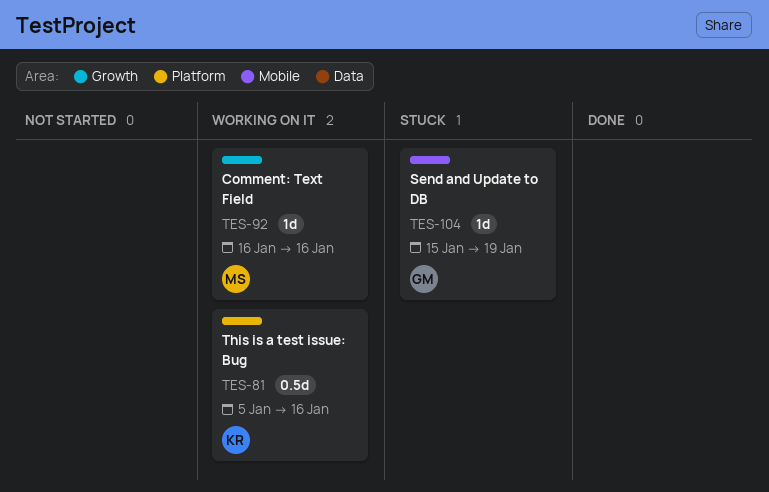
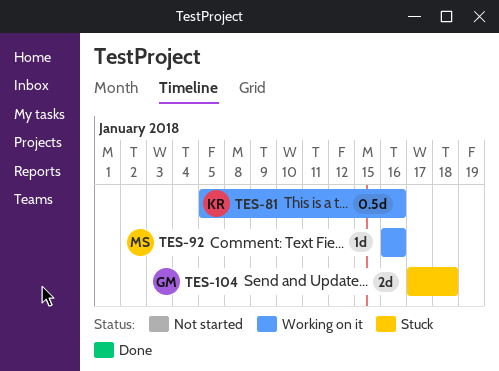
TES-104, estimate: 1d -> 2d
TES-104, start: Jan 15 -> Jan 17
TES-104, due: Jan 19 -> Jan 18

